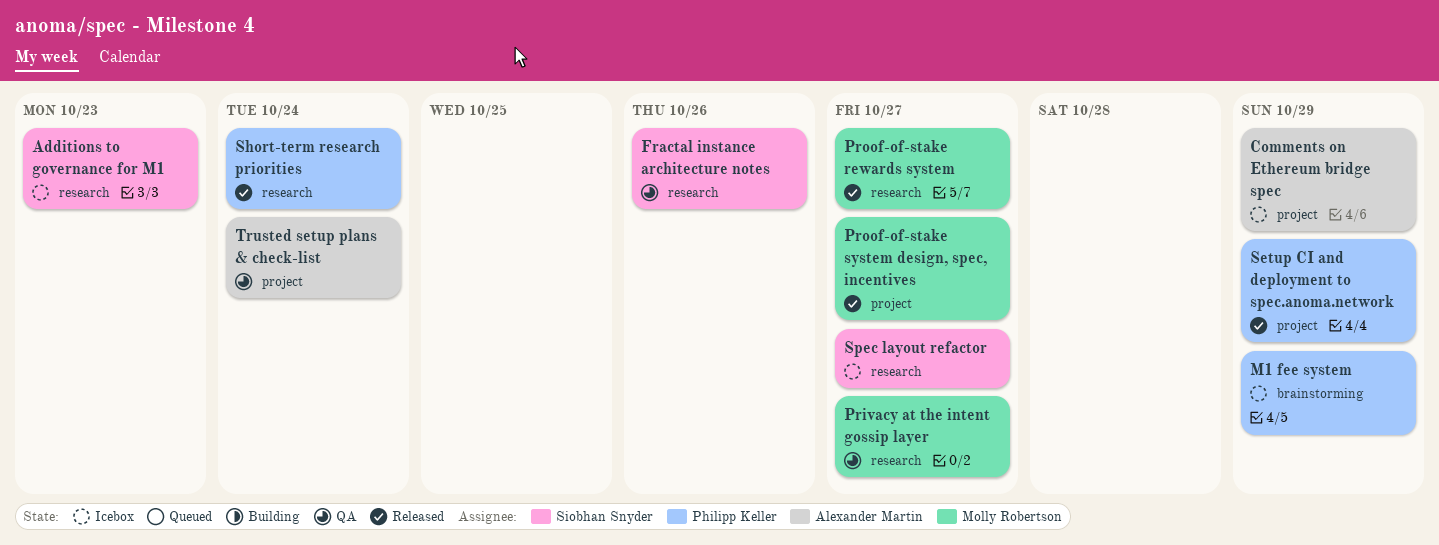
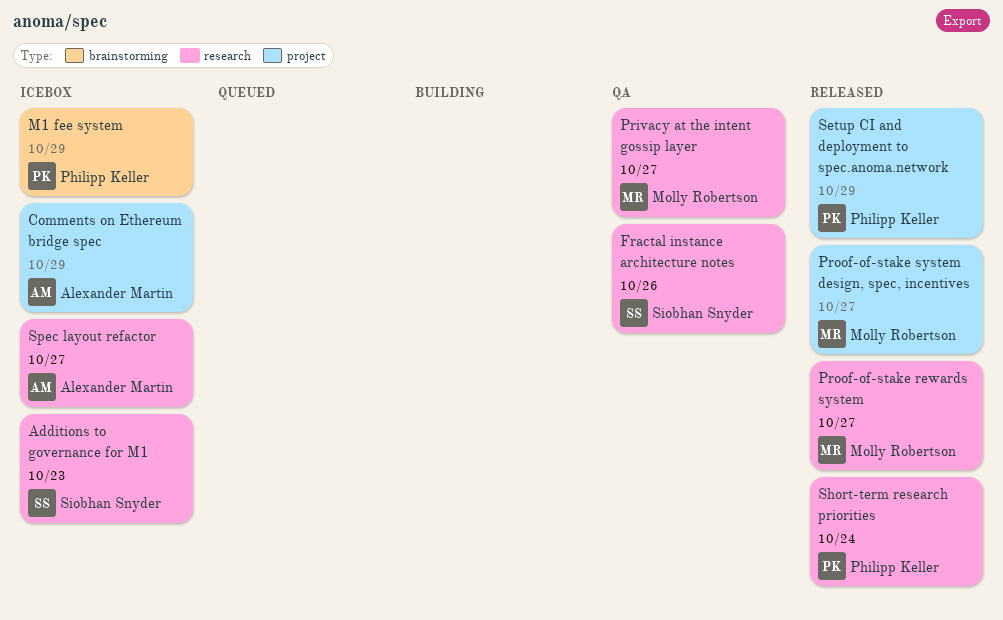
Spec layout refactor, owner: Siobhan Snyder -> Alexander Martin
Trusted setup plans & check-list: present -> none

